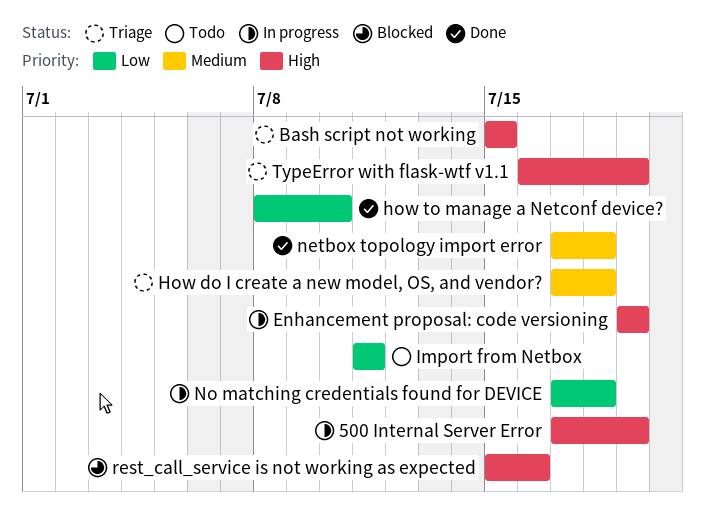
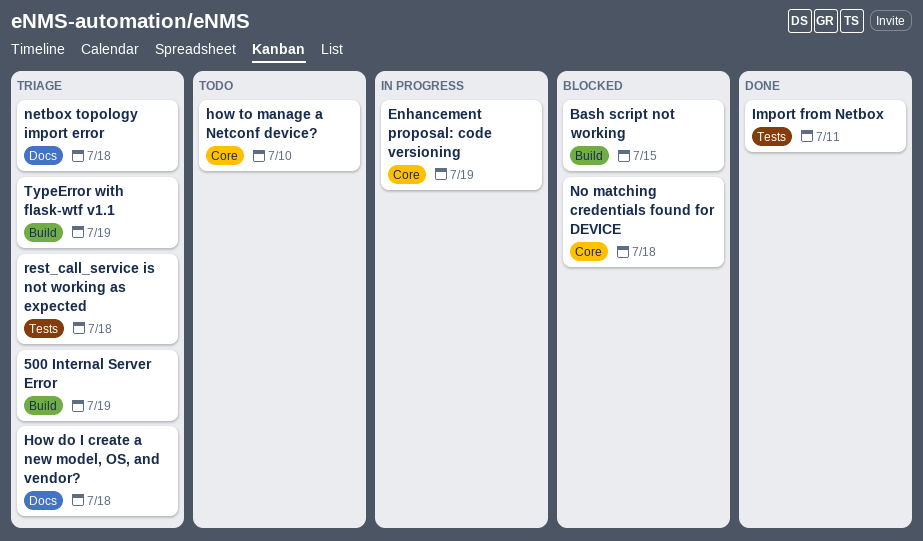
500 Internal Server Error, status: In progress -> Triage
Bash script not working, status: Triage -> Blocked
how to manage a Netconf device?, status: Done -> Todo
Import from Netbox, status: Todo -> Done
netbox topology import error, status: Done -> Triage
No matching credentials found for DEVICE, status: In progress -> Blocked
rest_call_service is not working as expected, status: Blocked -> Triage
rest_call_service is not working as expected, due: Jul 16 -> Jul 18

